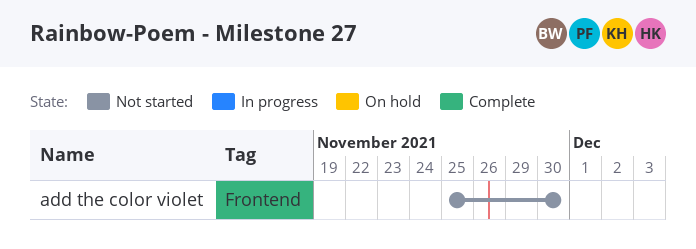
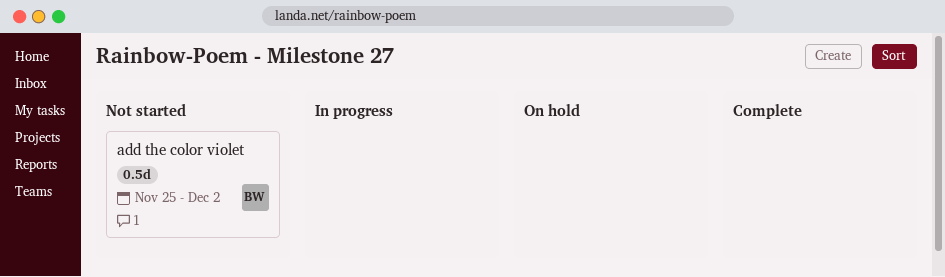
add the color violet, due: Nov 30 -> Dec 2

